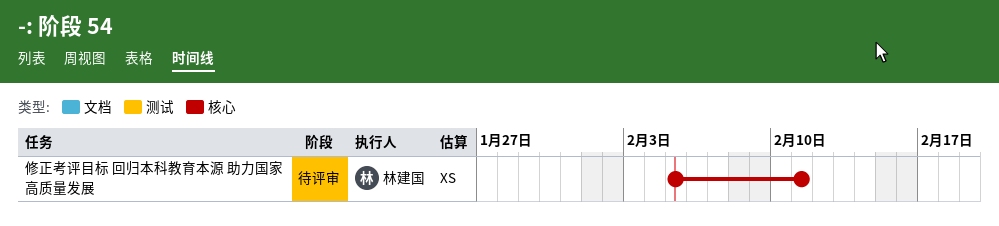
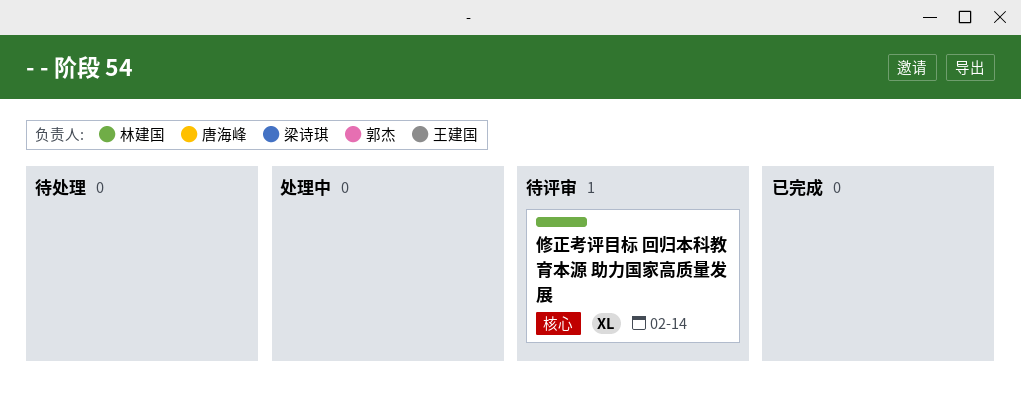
修正考评目标 回归本科教育本源 助力国家高质量发展, estimate: XS -> XL
修正考评目标 回归本科教育本源 助力国家高质量发展, due: Feb 11 -> Feb 14

